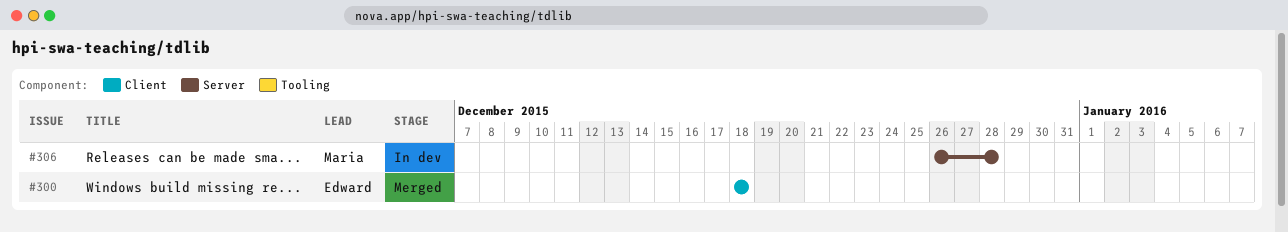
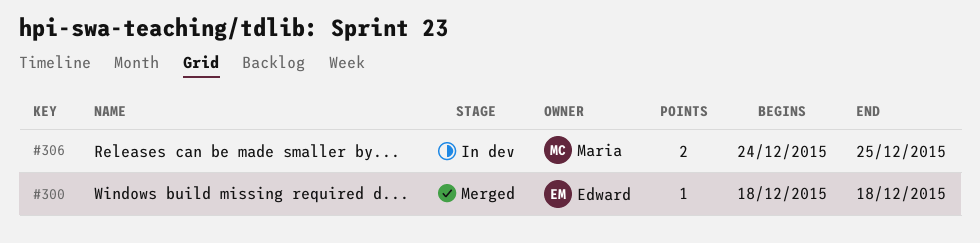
#306, start: Dec 26 -> Dec 24
#306, due: Dec 28 -> Dec 25

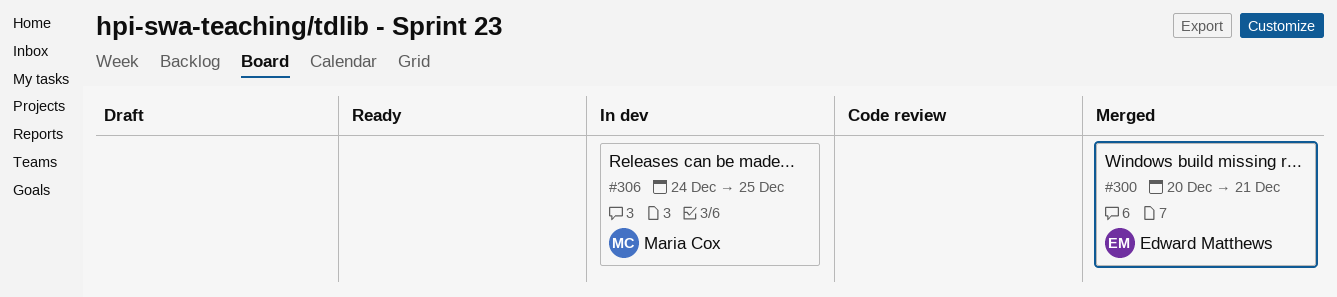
#300, start: Dec 18 -> Dec 20
#300, due: Dec 18 -> Dec 21

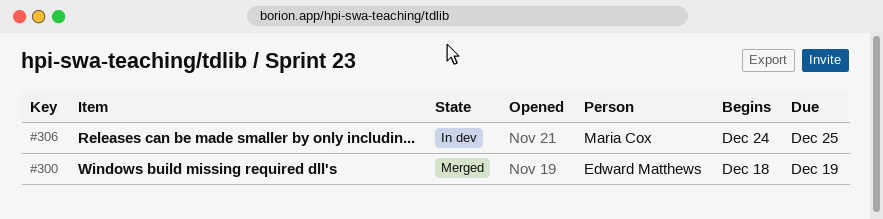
#300, start: Dec 20 -> Dec 18
#300, due: Dec 21 -> Dec 19

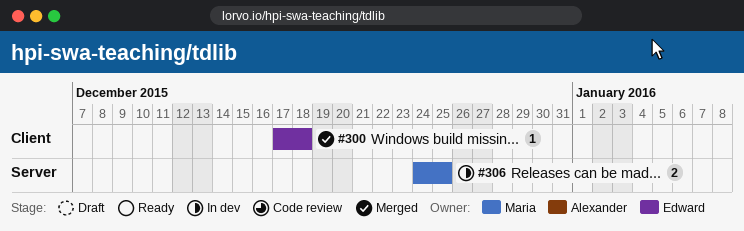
#300, start: Dec 18 -> Dec 17
#300, due: Dec 19 -> Dec 18

